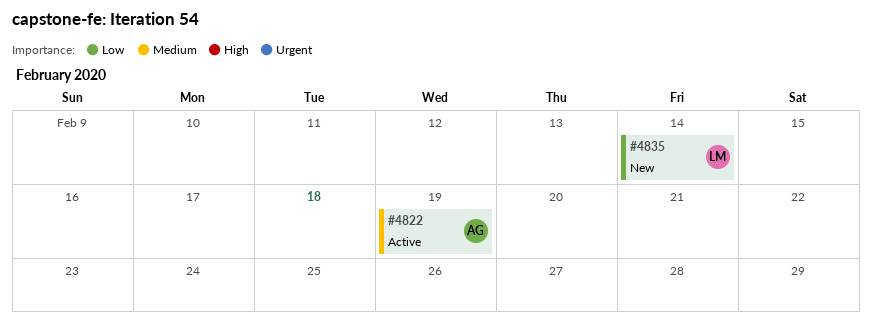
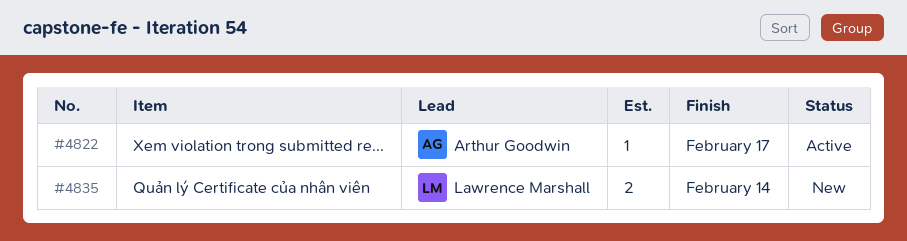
#4822, due: Feb 19 -> Feb 17

